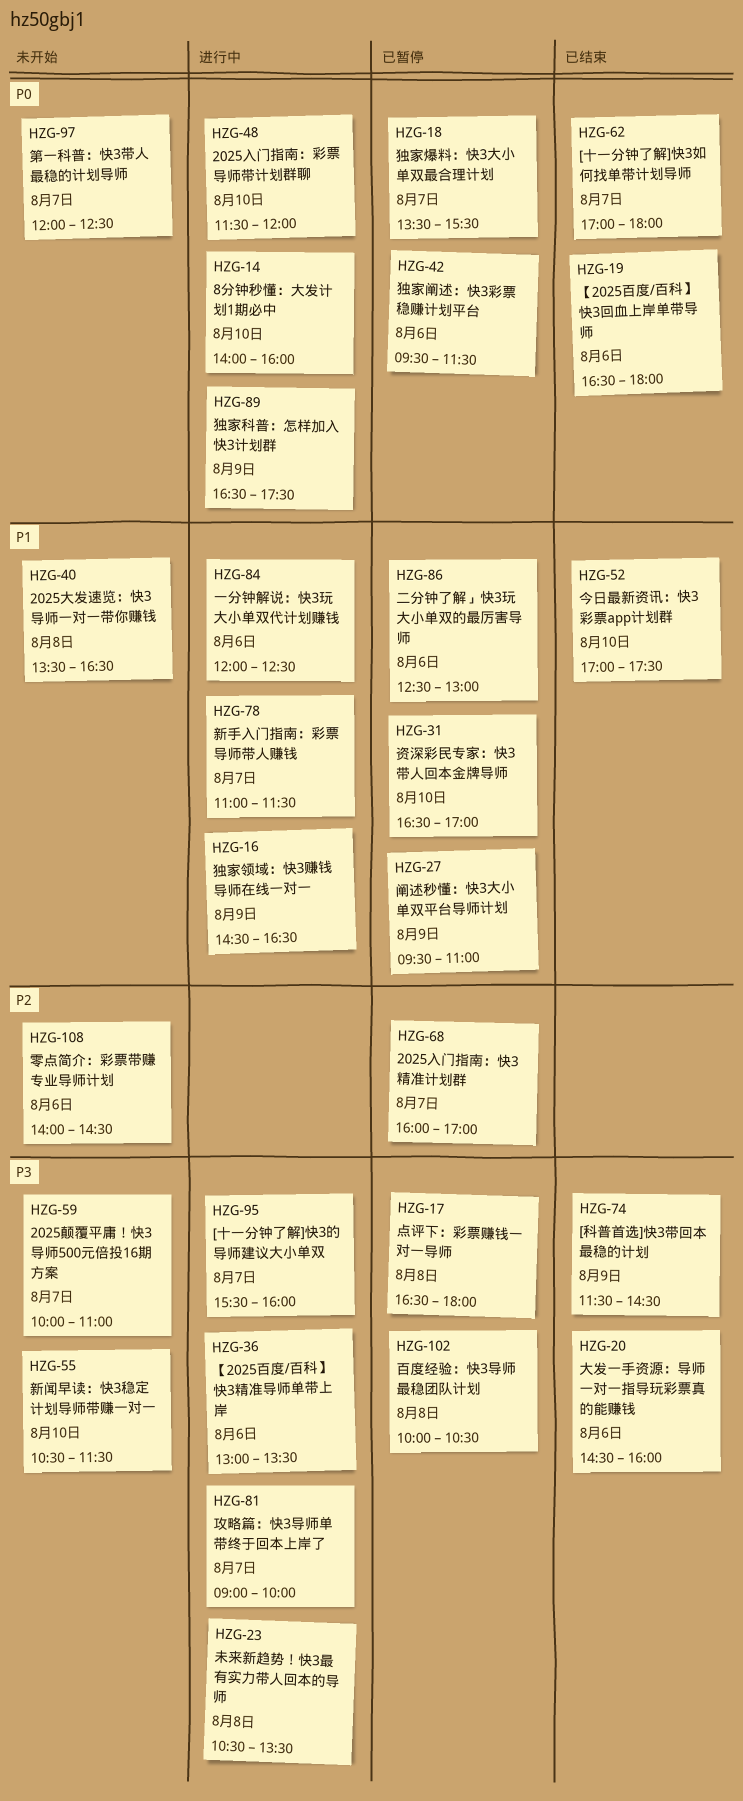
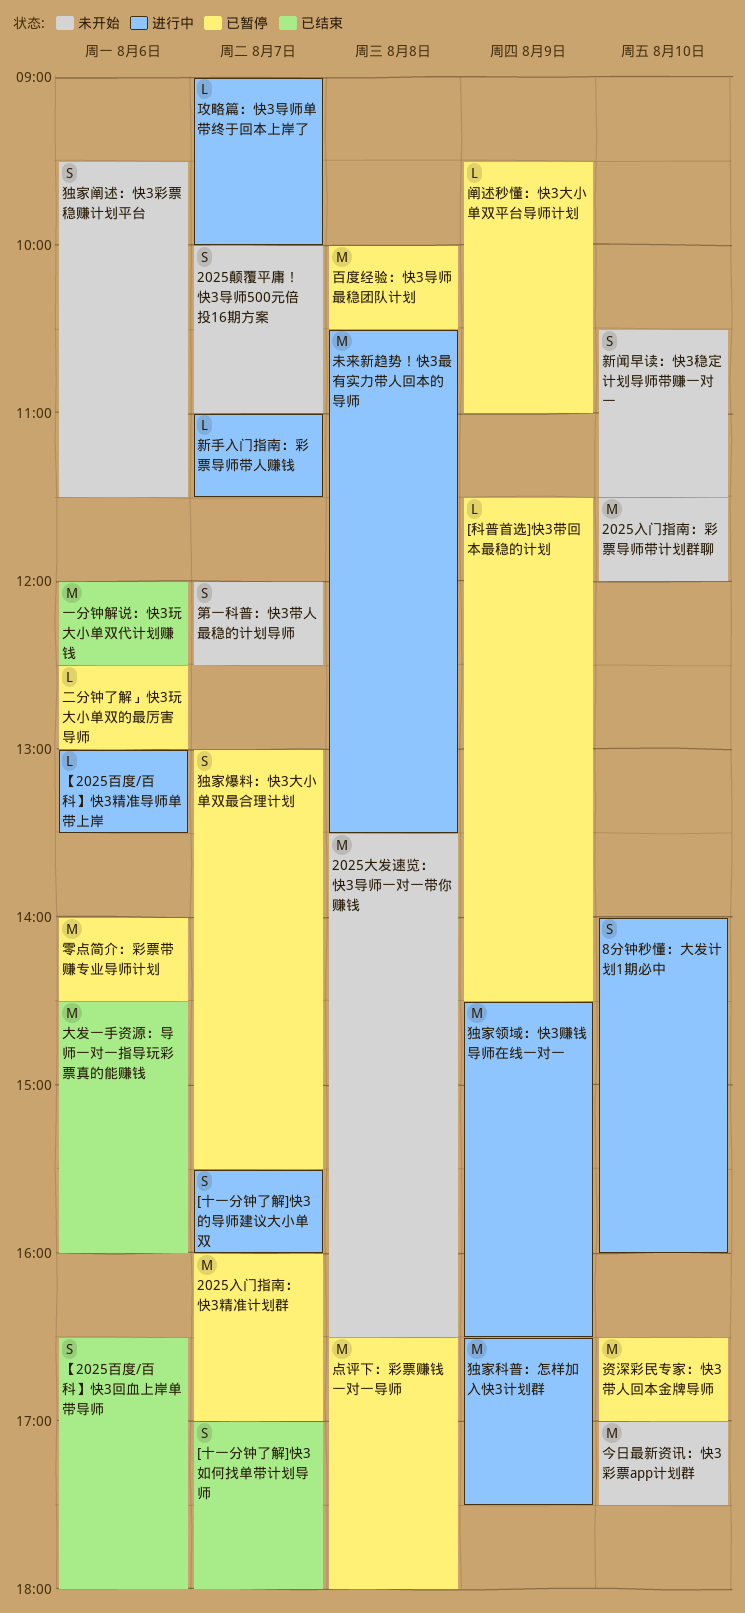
2025入门指南：彩票导师带计划群聊, status: 进行中 -> 未开始
[科普首选]快3带回本最稳的计划, status: 已结束 -> 已暂停
一分钟解说：快3玩大小单双代计划赚钱, status: 进行中 -> 已结束
今日最新资讯：快3彩票app计划群, status: 已结束 -> 未开始
独家爆料：快3大小单双最合理计划, begins: 13:30 -> 13:00
独家阐述：快3彩票稳赚计划平台, status: 已暂停 -> 未开始
零点简介：彩票带赚专业导师计划, status: 未开始 -> 已暂停

